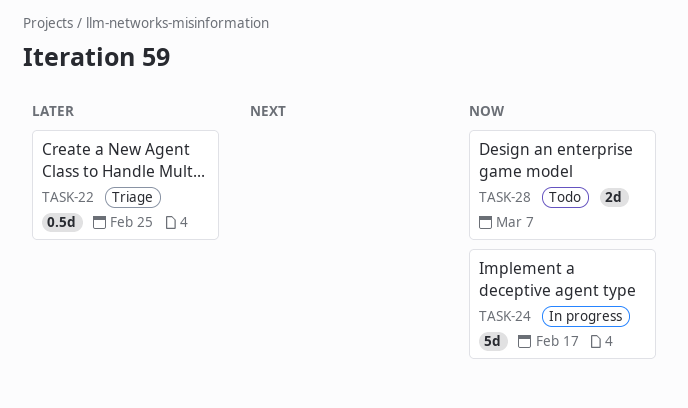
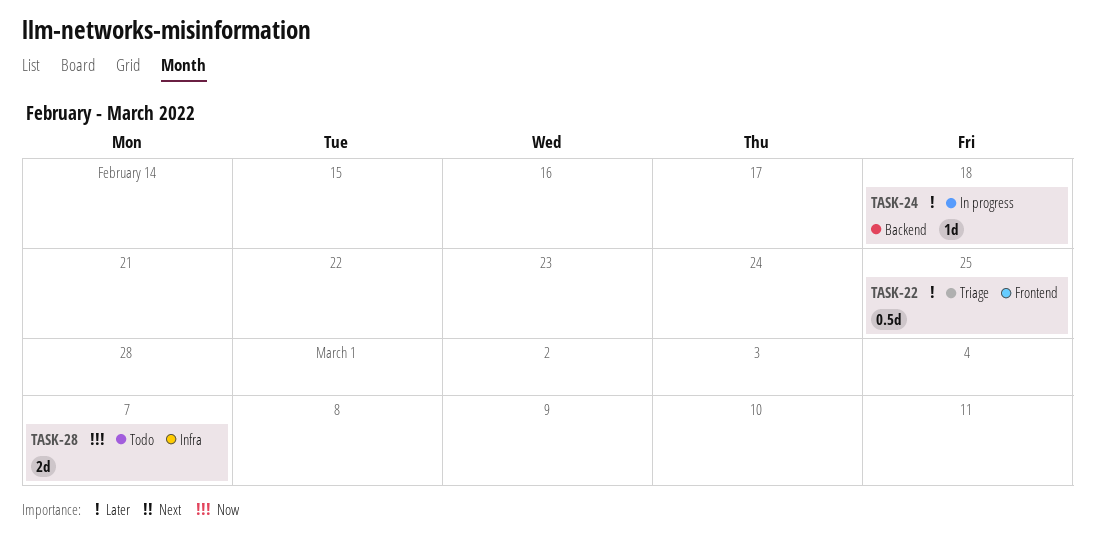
TASK-24, priority: Now -> Later
TASK-24, estimate: 5d -> 1d
TASK-24, due: Feb 17 -> Feb 18

